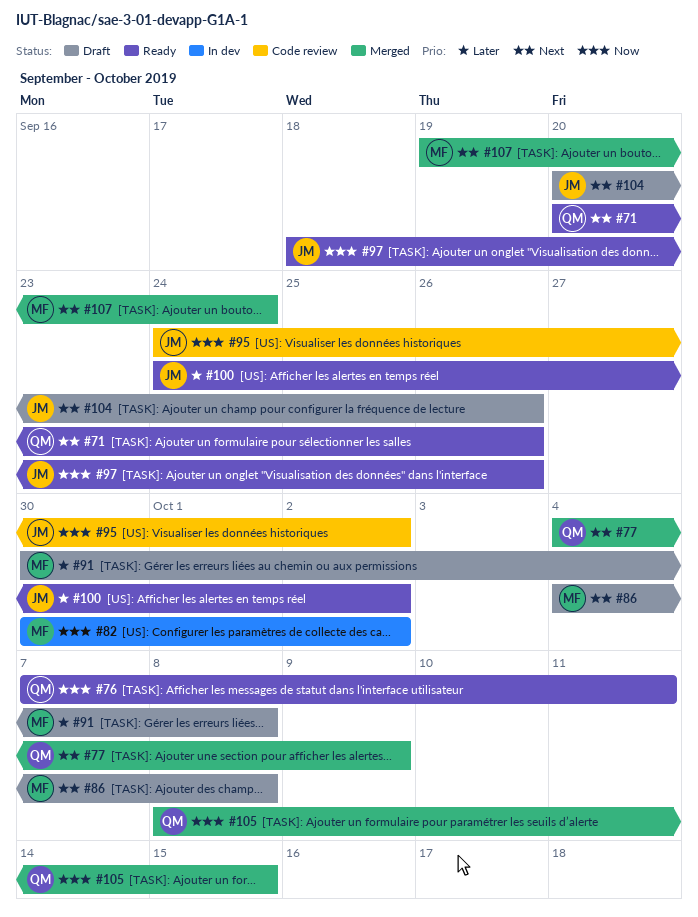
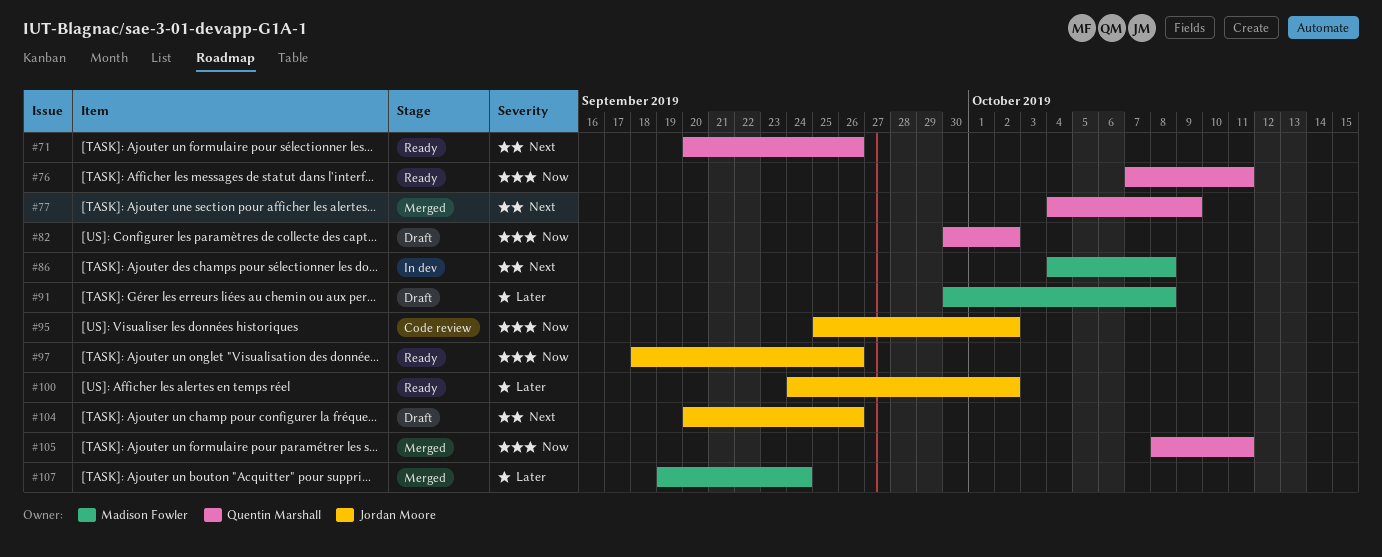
#82, status: In dev -> Draft
#82, owner: Madison Fowler -> Quentin Marshall
#86, status: Draft -> In dev
#95, start: Sep 24 -> Sep 25
#105, due: Oct 15 -> Oct 11
#107, priority: Next -> Later

